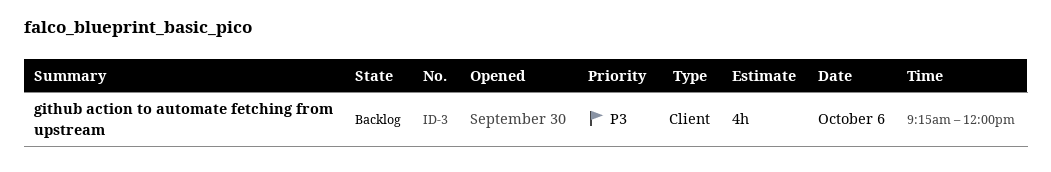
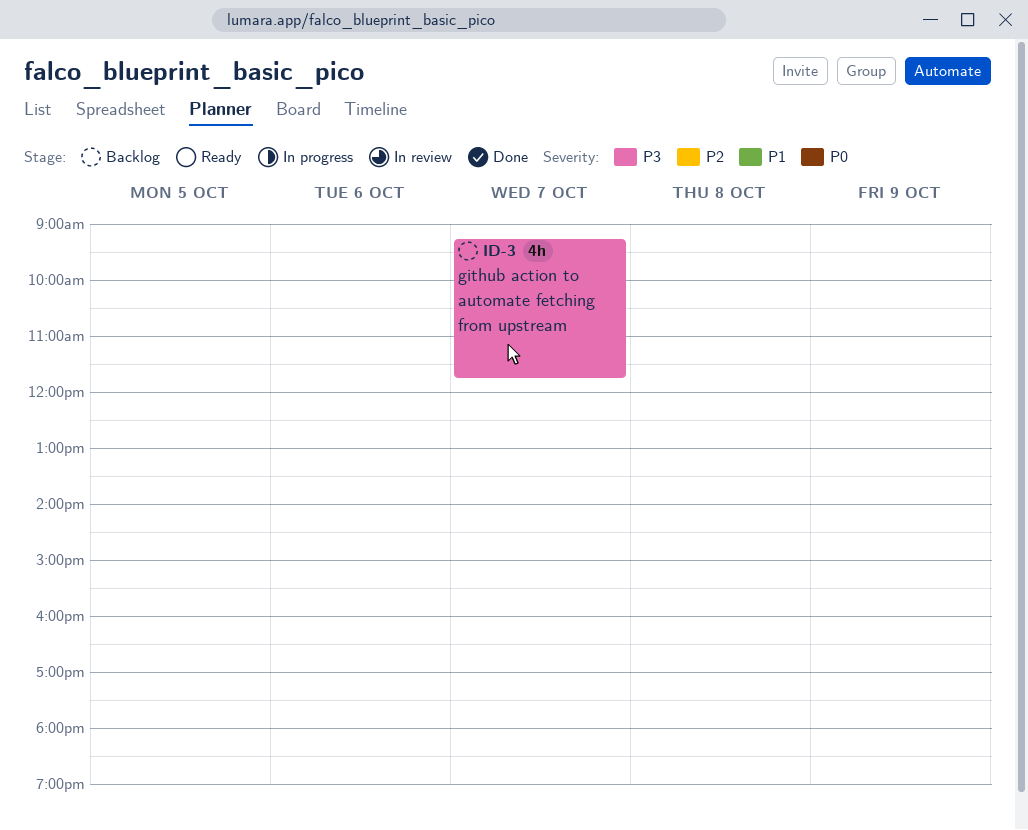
ID-3, day: Oct 6 -> Oct 7
ID-3, ends: 12:00 -> 11:45

